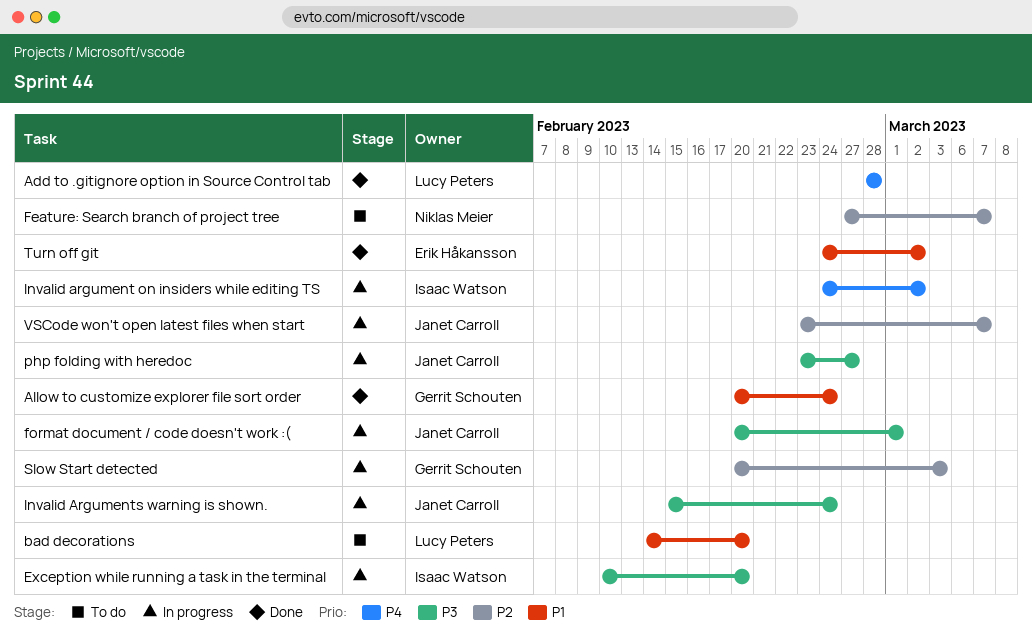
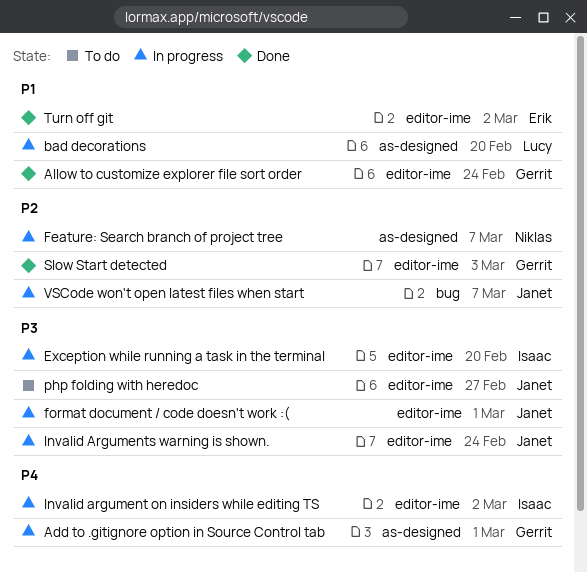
Add to .gitignore option in Source Control tab, status: Done -> In progress
Add to .gitignore option in Source Control tab, owner: Lucy Peters -> Gerrit Schouten
Add to .gitignore option in Source Control tab, due: Feb 28 -> Mar 1
bad decorations, status: To do -> In progress
Feature: Search branch of project tree, status: To do -> In progress
php folding with heredoc, status: In progress -> To do
Slow Start detected, status: In progress -> Done

